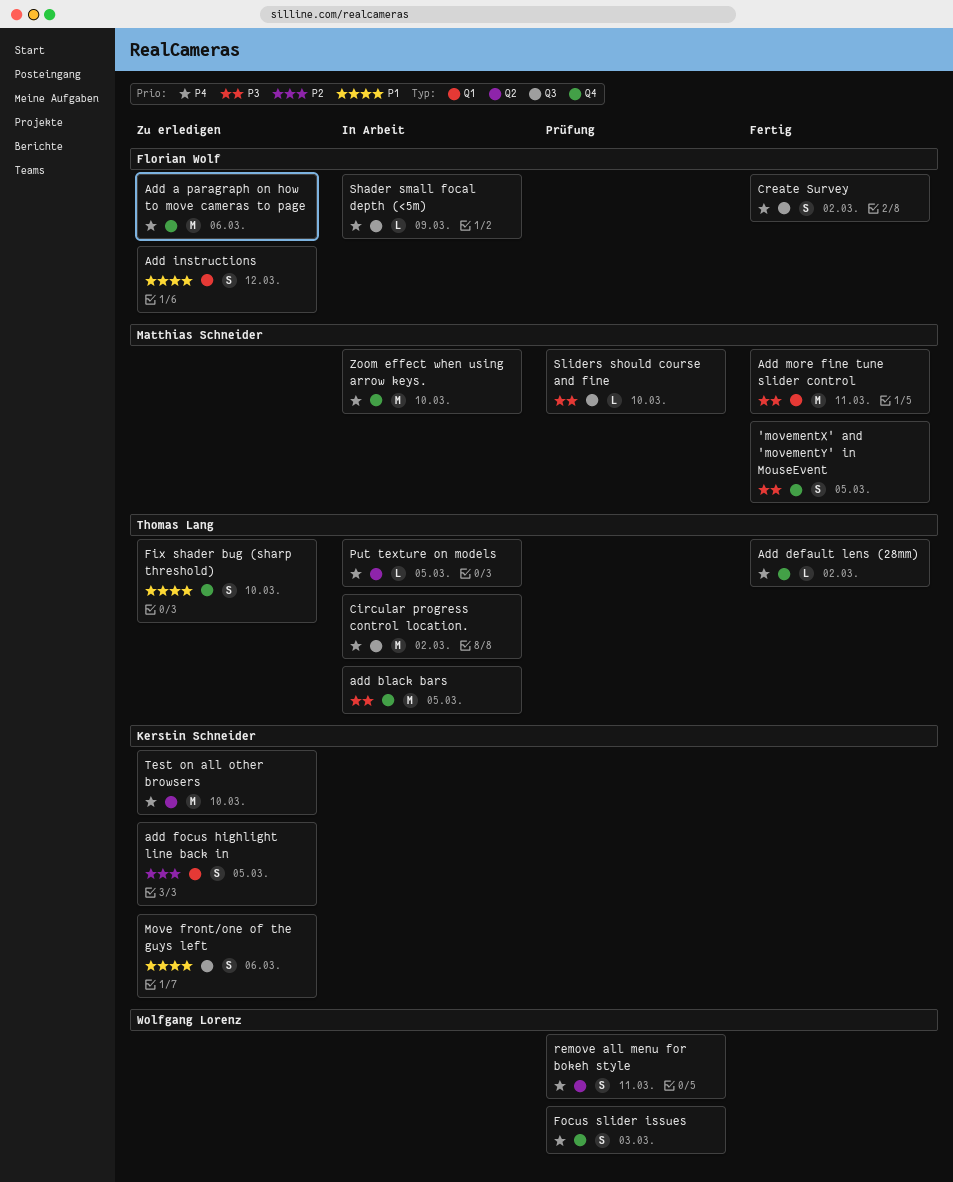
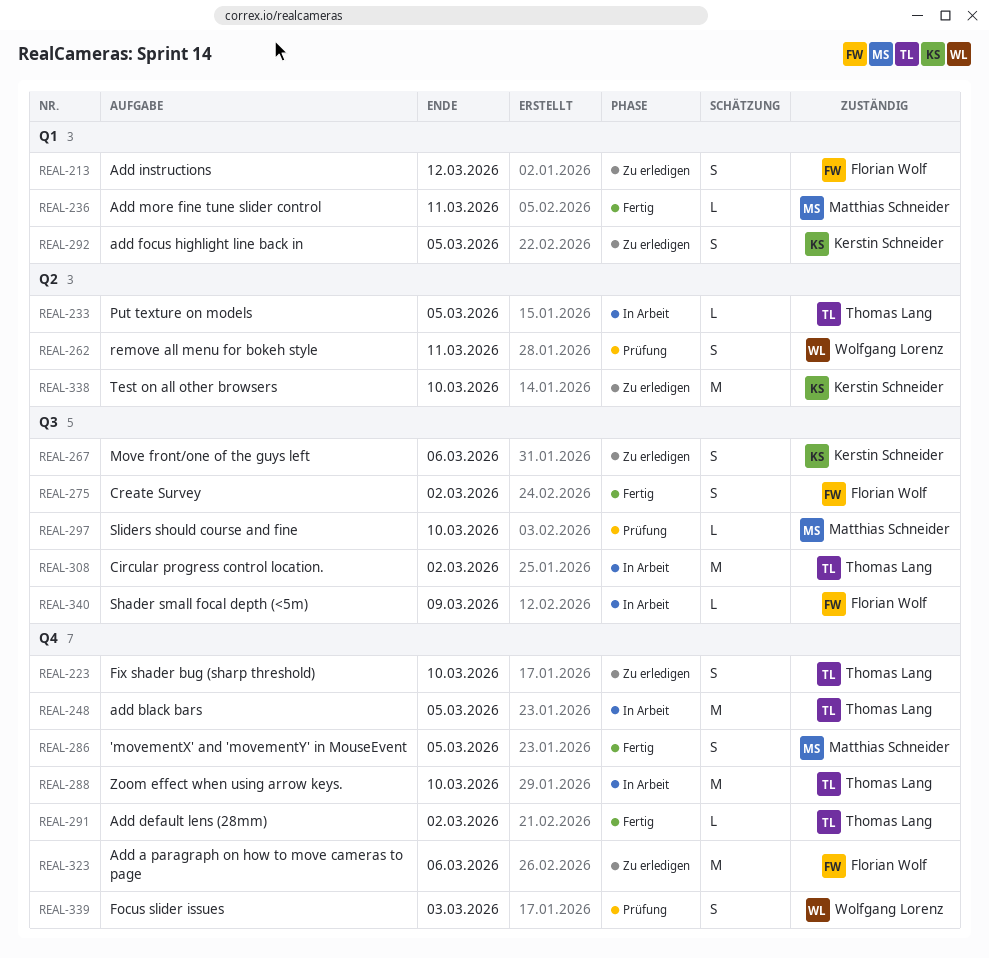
Add more fine tune slider control, estimate: M -> L
Zoom effect when using arrow keys., owner: Matthias Schneider -> Thomas Lang

